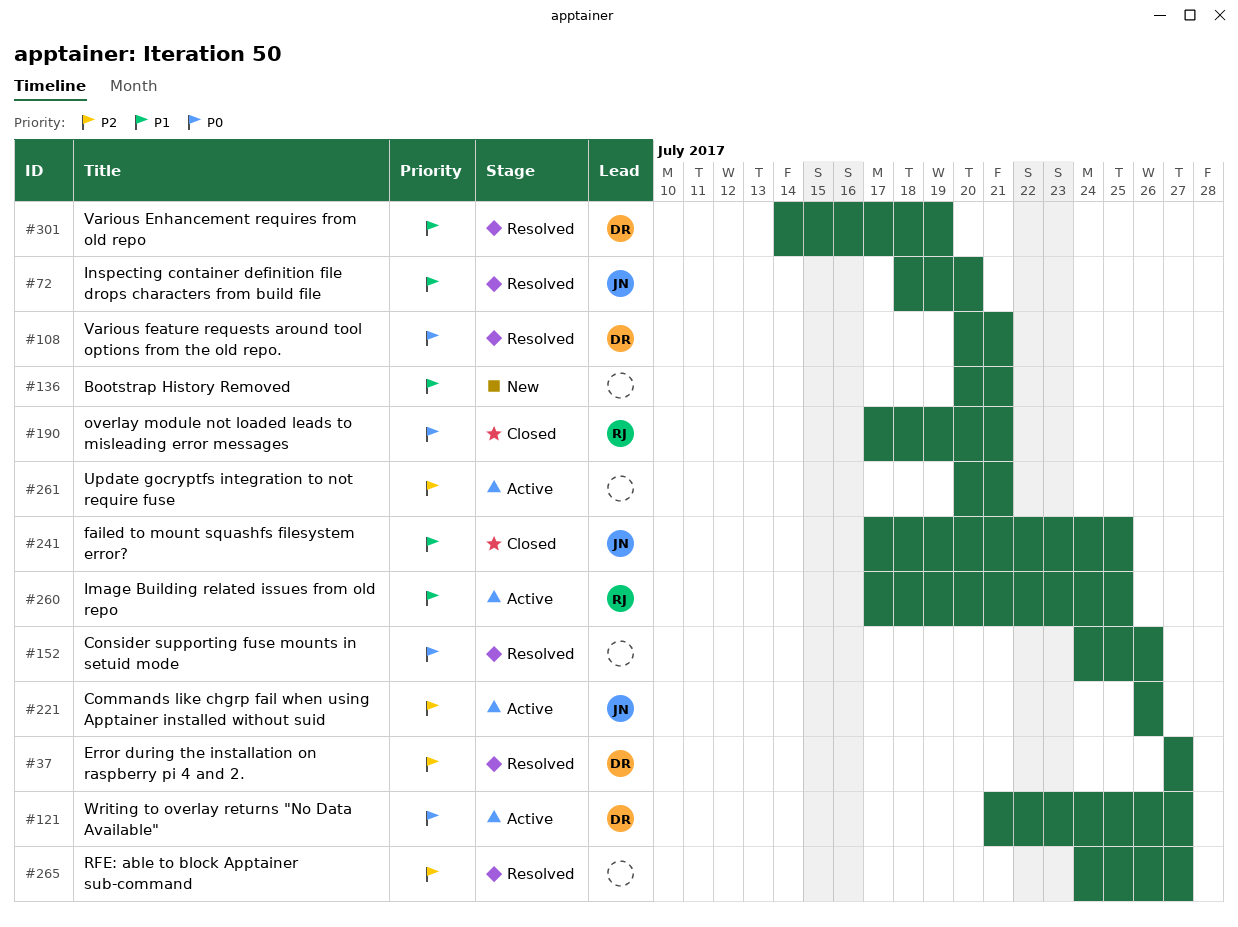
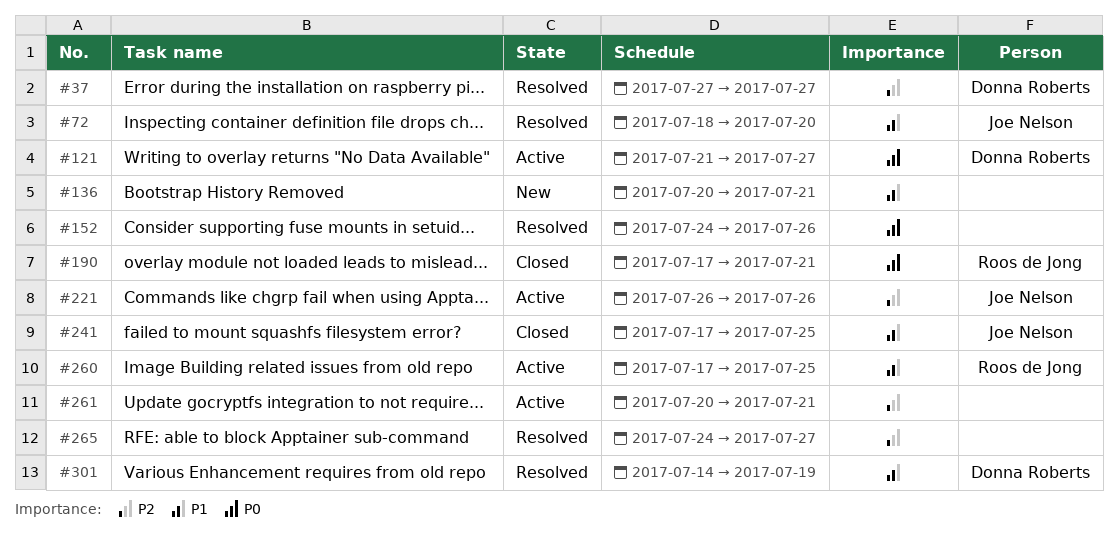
#108: present -> none

